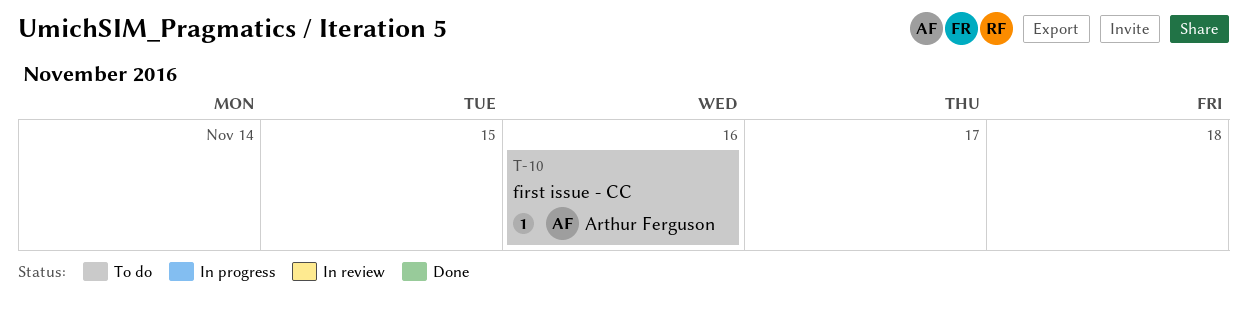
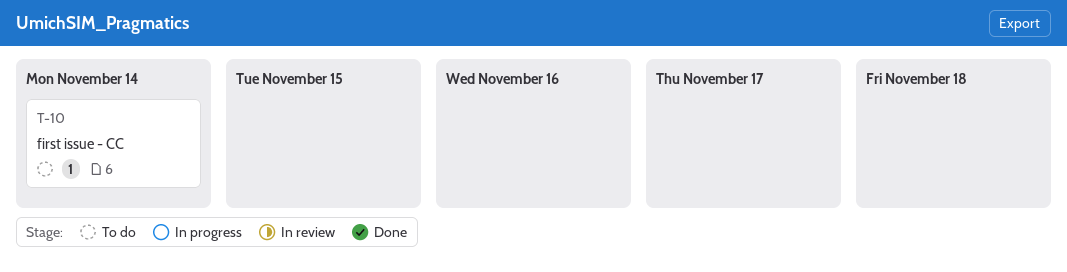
T-10, due: Nov 16 -> Nov 14

